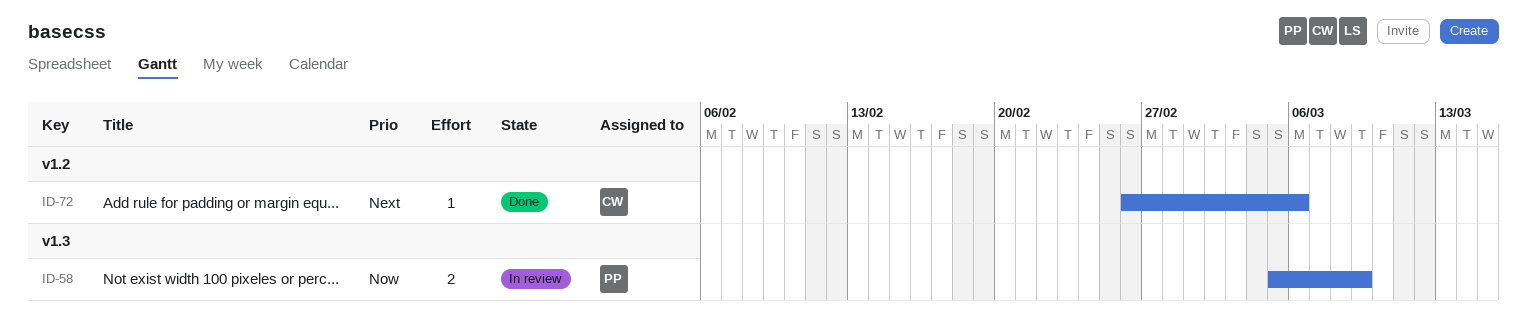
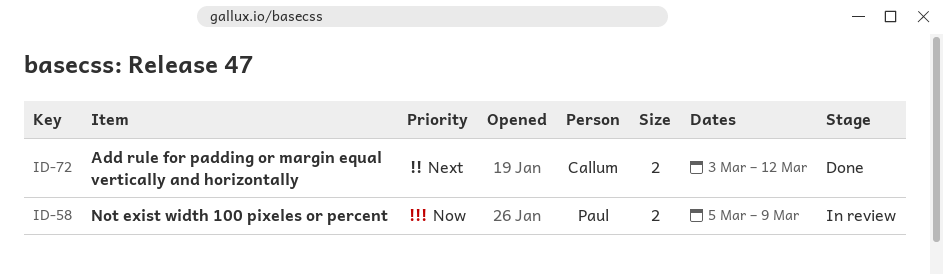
ID-72, estimate: 1 -> 2
ID-72, start: Feb 26 -> Mar 3
ID-72, due: Mar 6 -> Mar 12

